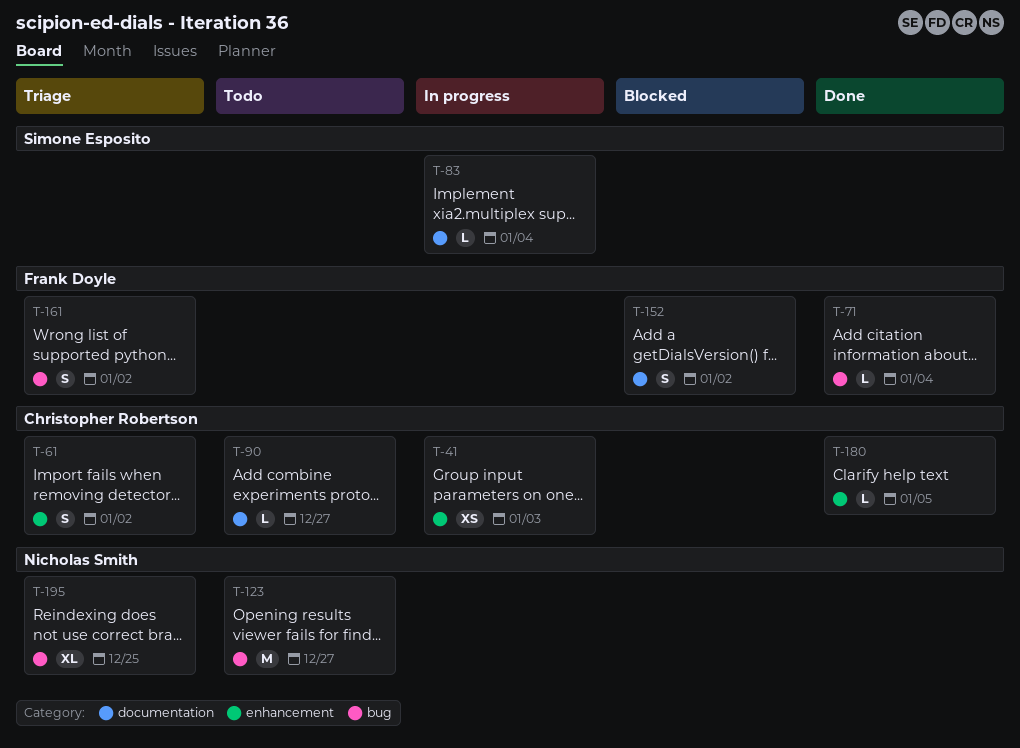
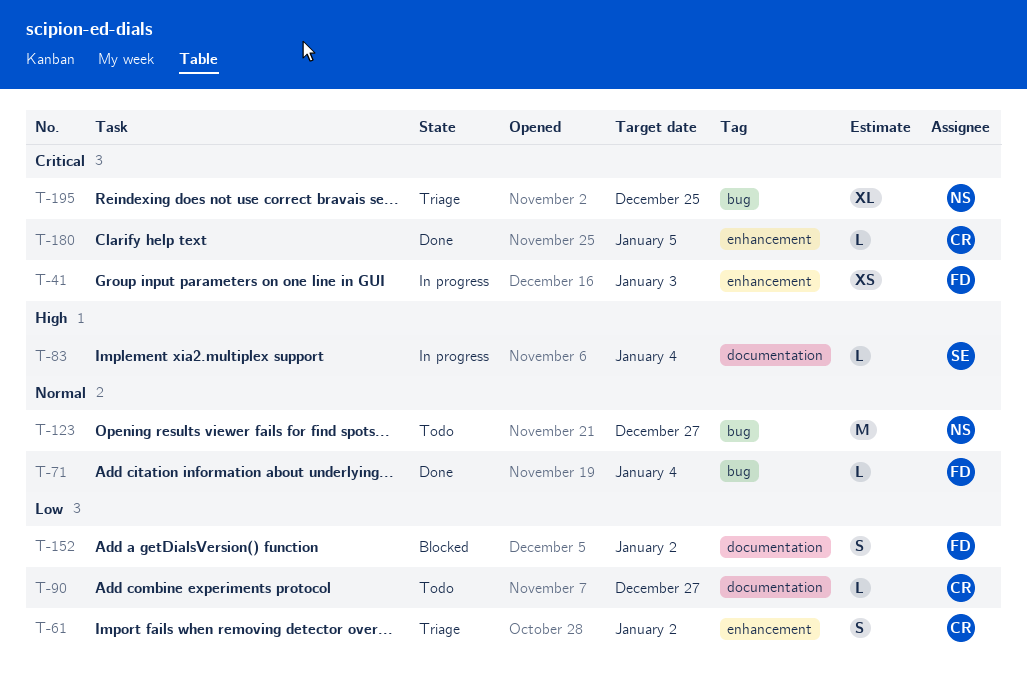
T-41, owner: Christopher Robertson -> Frank Doyle
T-161: present -> none

